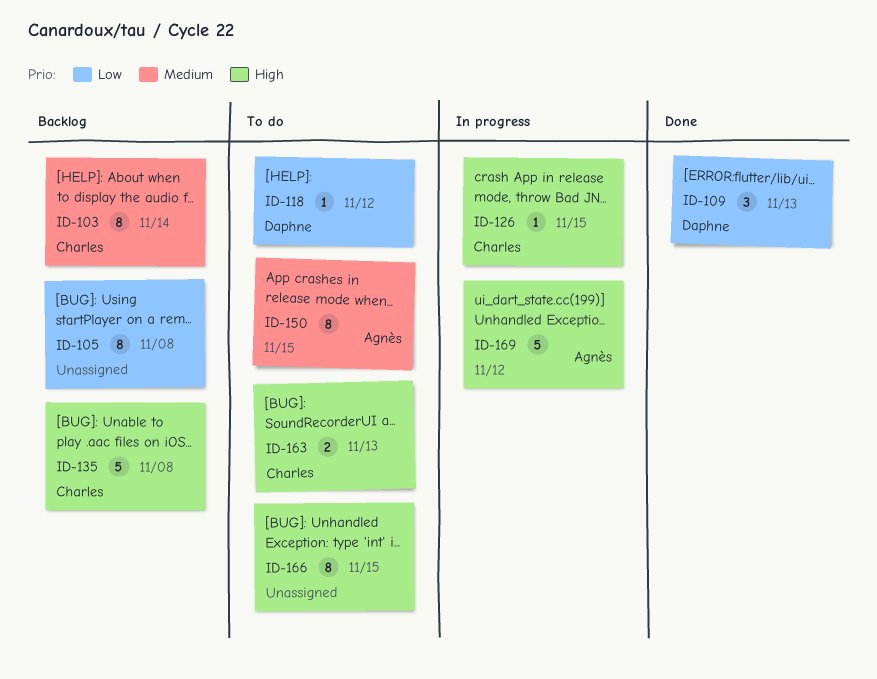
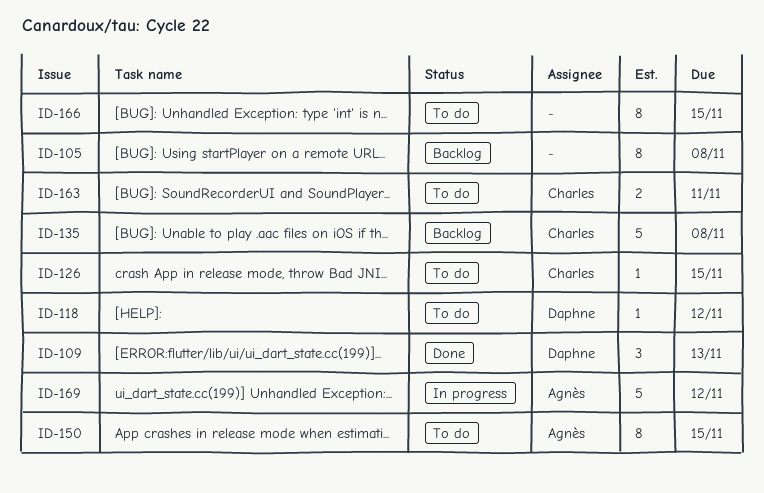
ID-103: present -> none
ID-126, status: In progress -> To do
ID-163, due: Nov 13 -> Nov 11

